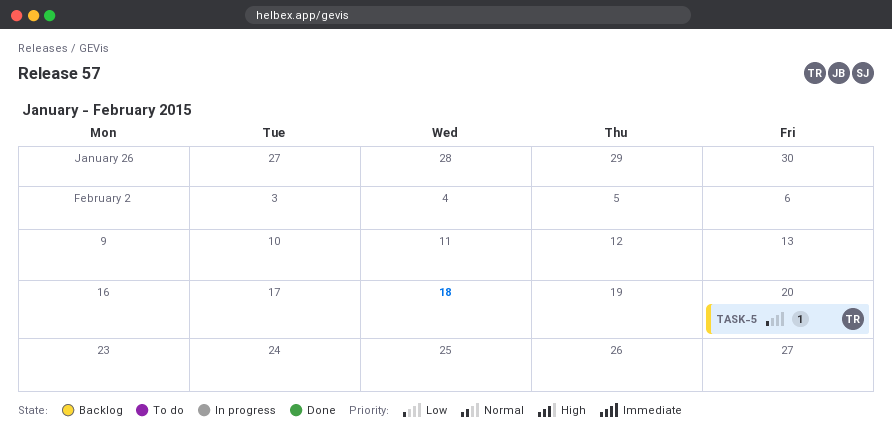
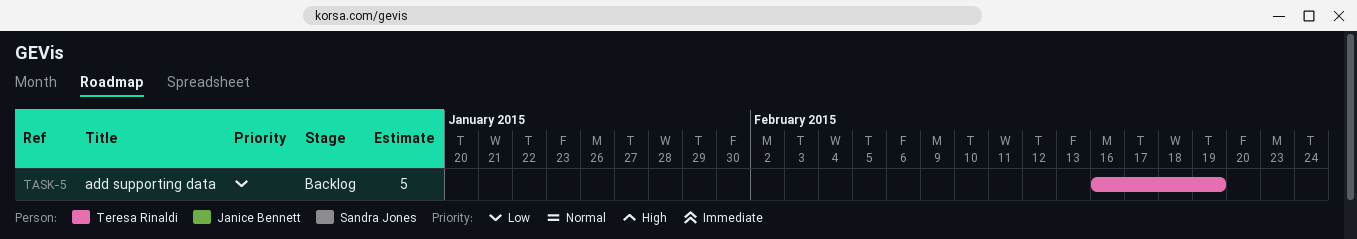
TASK-5, estimate: 1 -> 5
TASK-5, due: Feb 20 -> Feb 19

